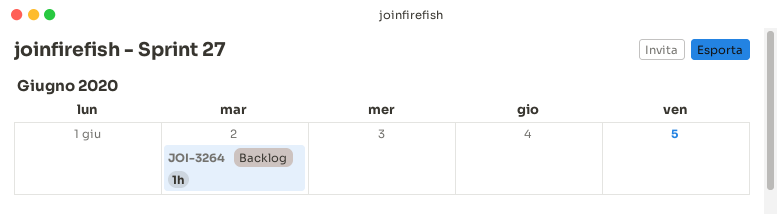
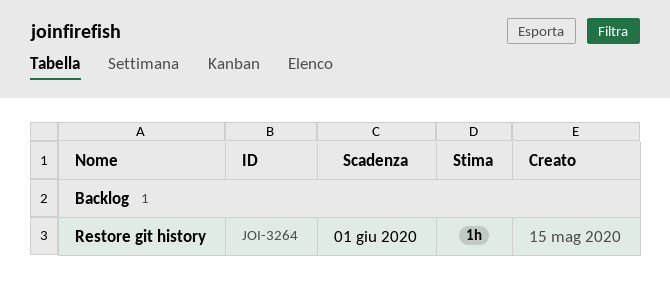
JOI-3264, due: Jun 2 -> Jun 1

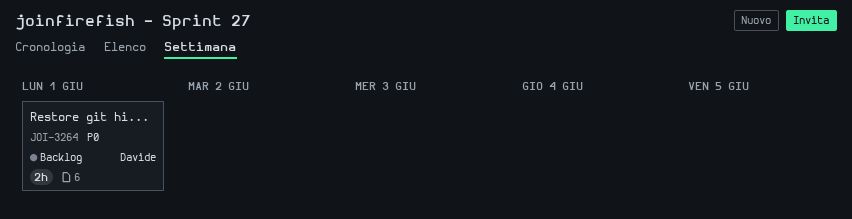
JOI-3264, estimate: 1h -> 2h

